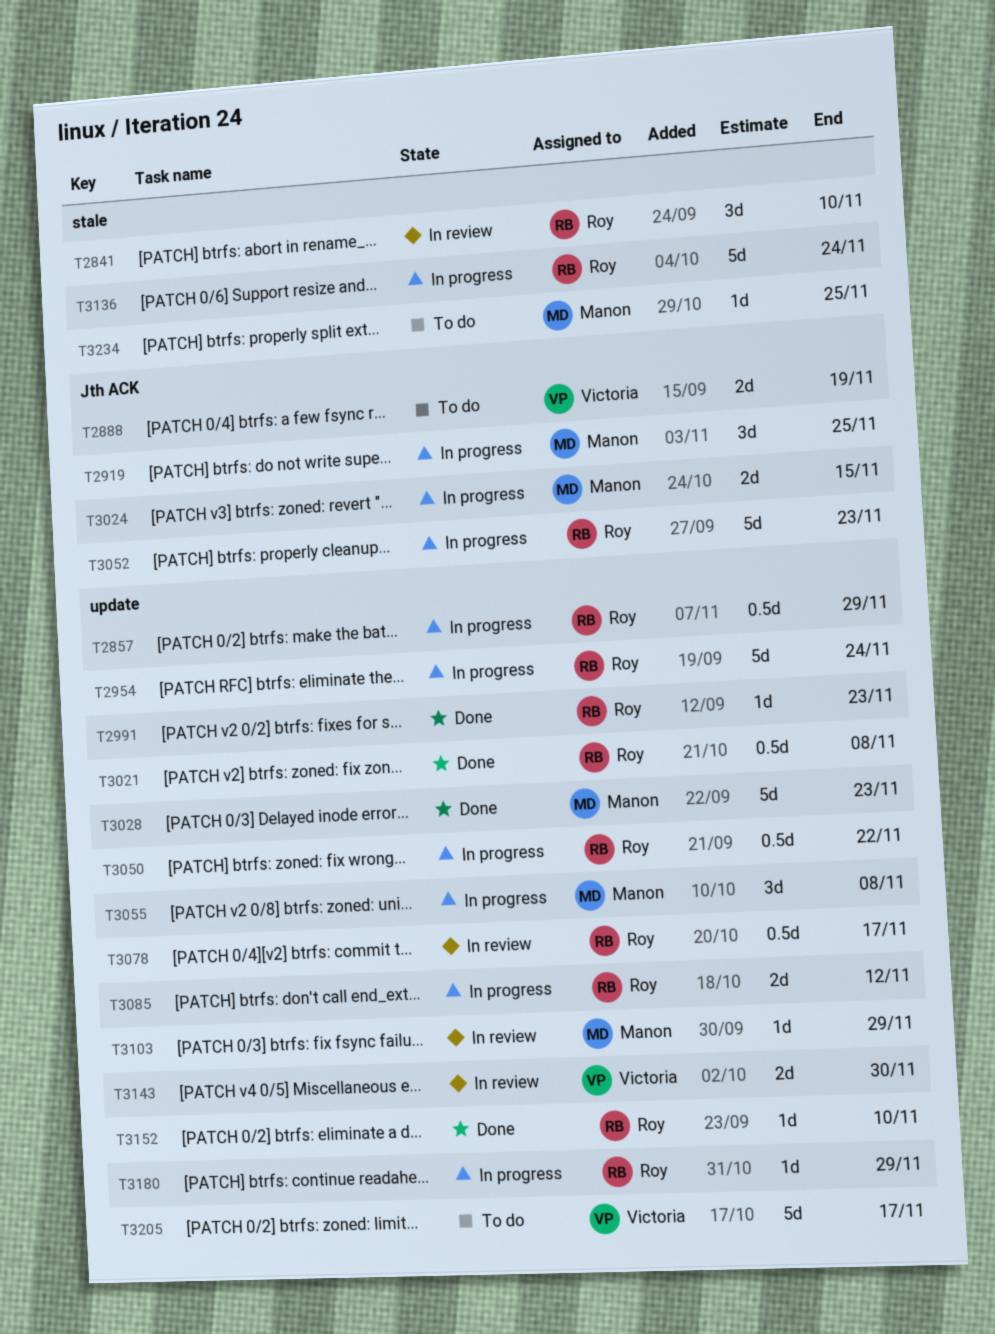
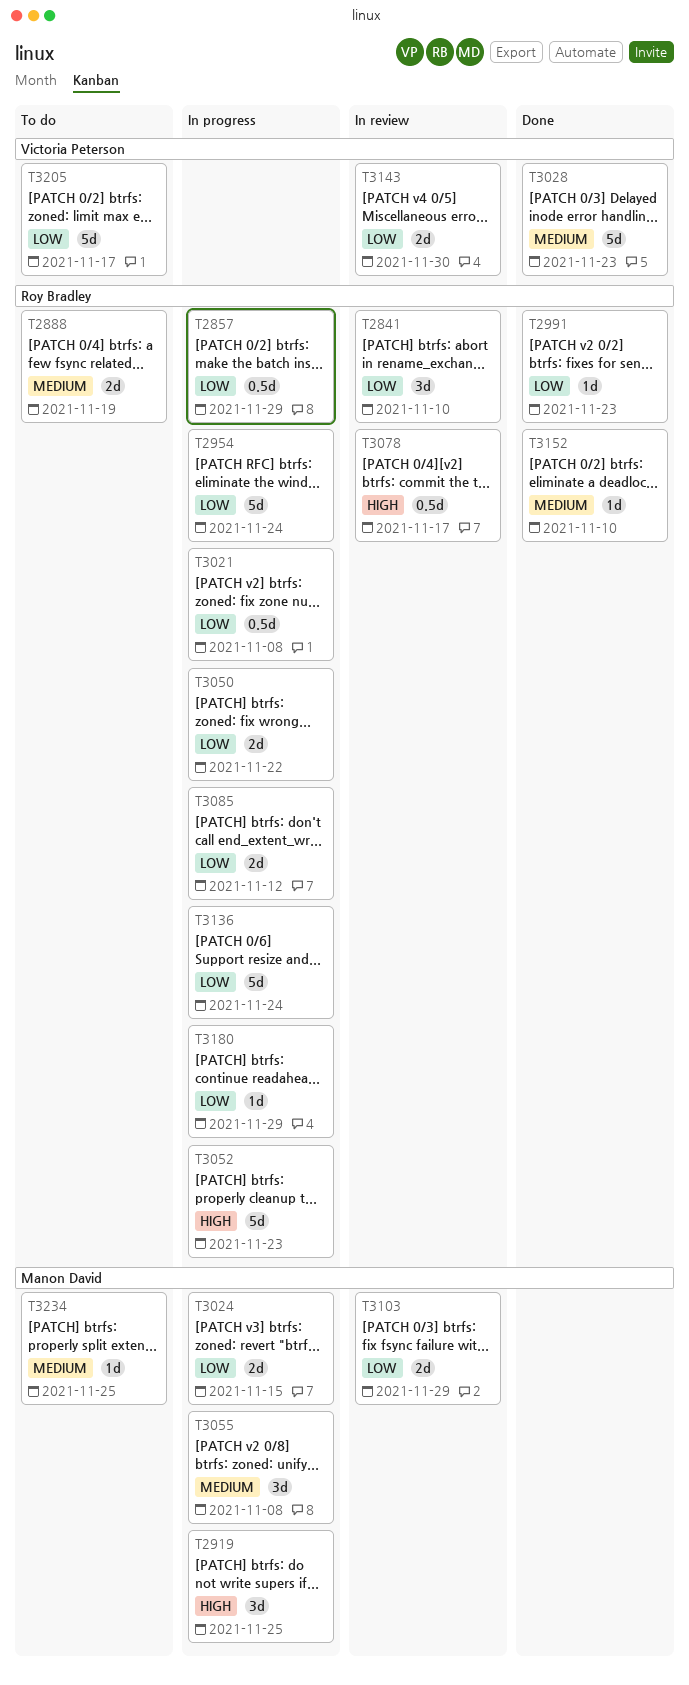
T2888, owner: Victoria Peterson -> Roy Bradley
T3021, status: Done -> In progress
T3028, owner: Manon David -> Victoria Peterson
T3050, estimate: 0.5d -> 2d
T3103, estimate: 1d -> 2d

